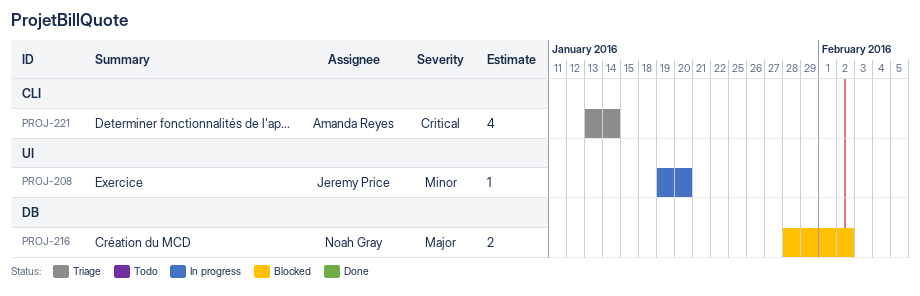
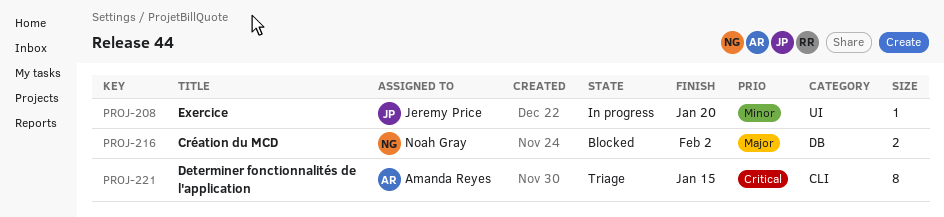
PROJ-221, estimate: 4 -> 8
PROJ-221, due: Jan 14 -> Jan 15

